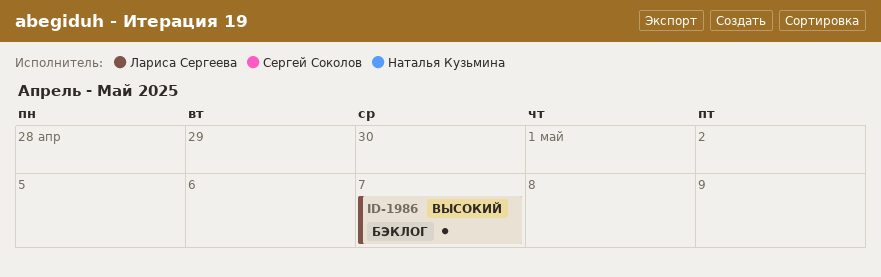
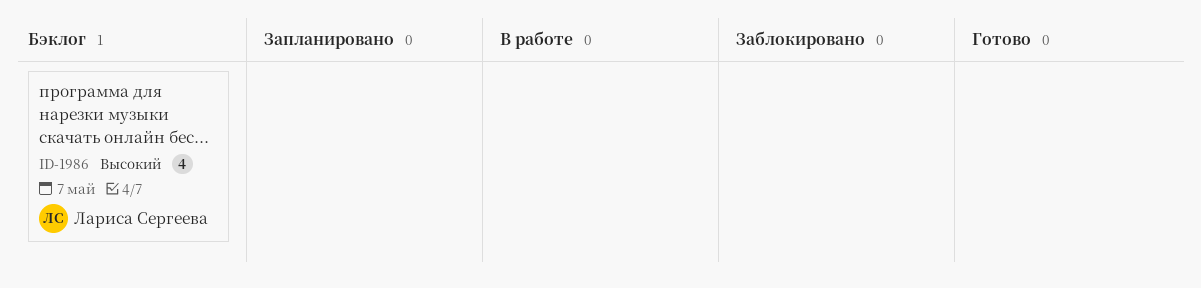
ID-1986, estimate: 1 -> 4

